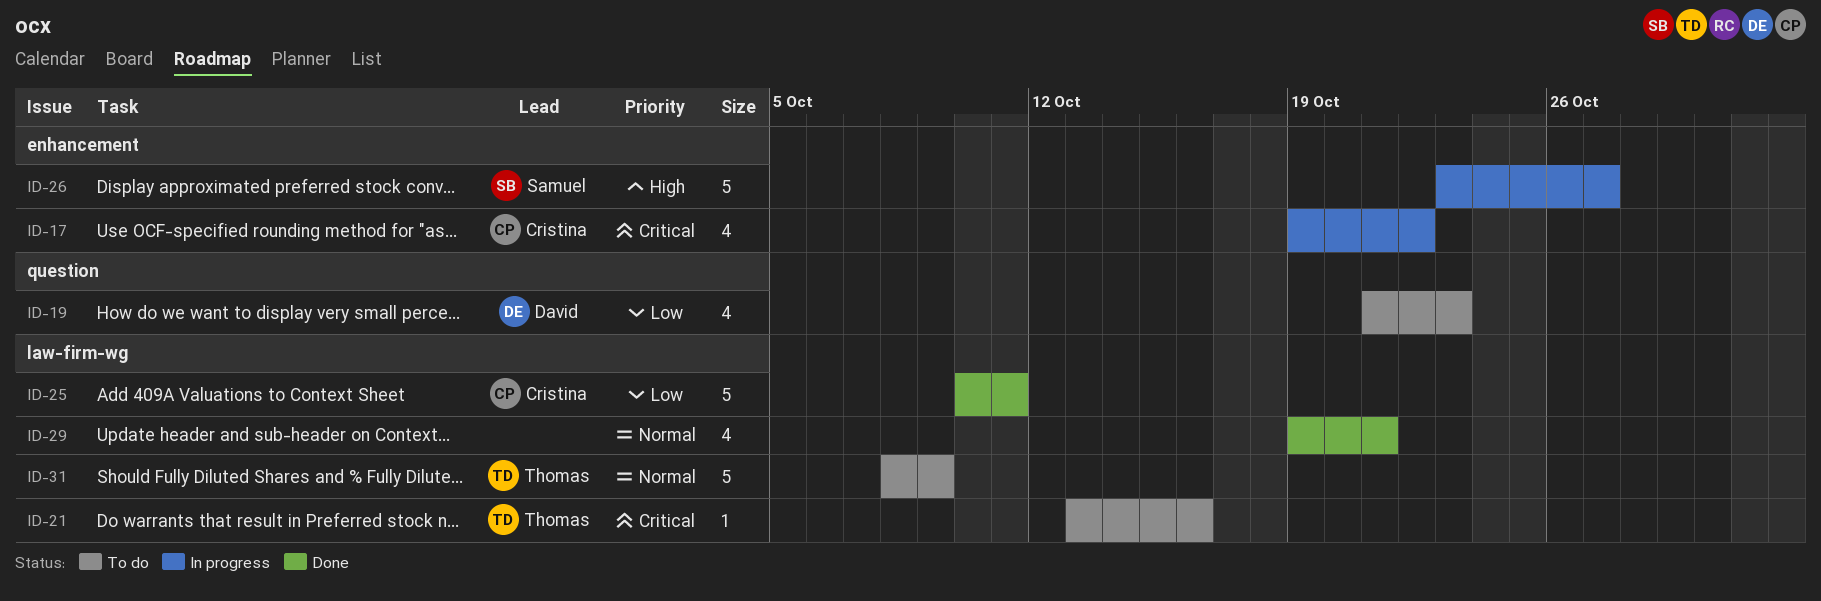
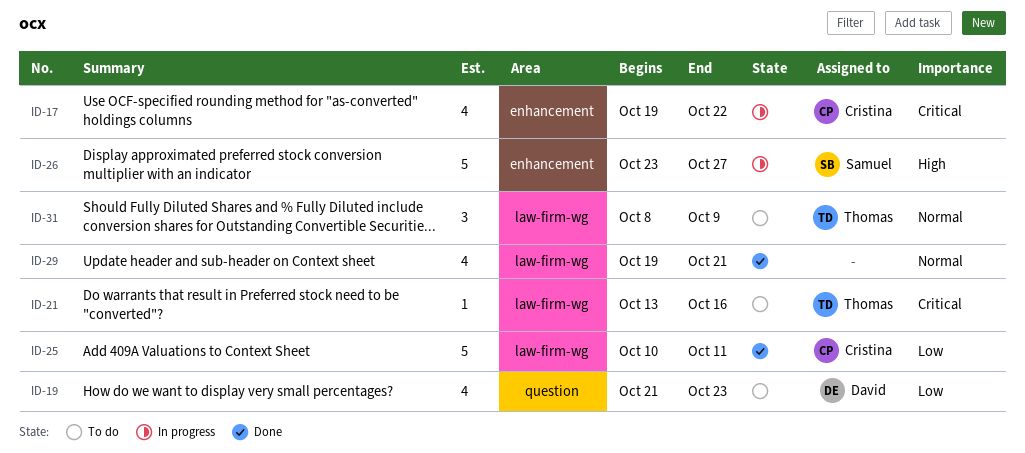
ID-31, estimate: 5 -> 3

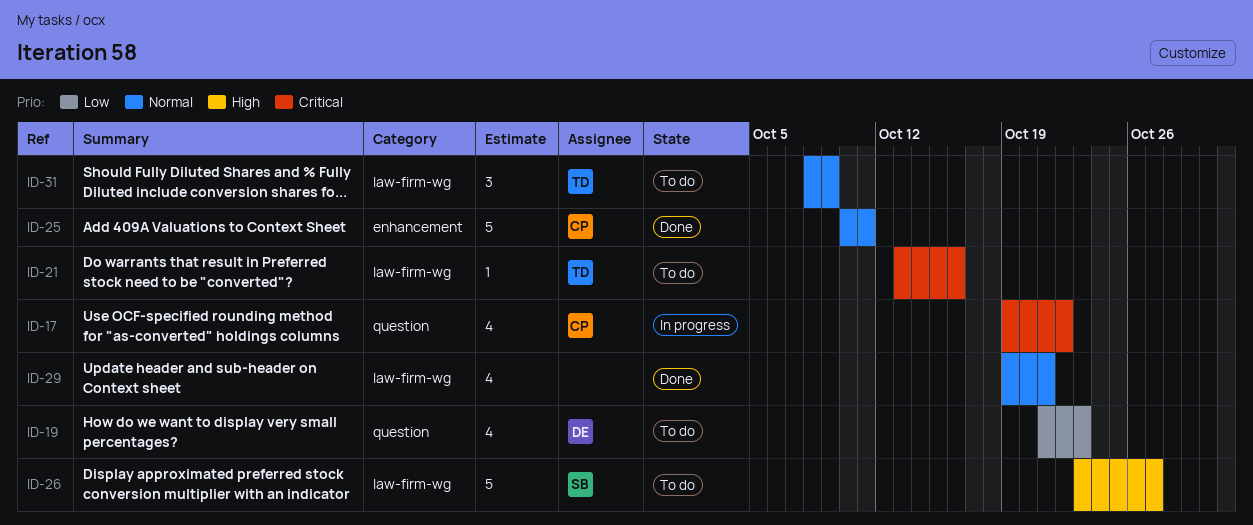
ID-17, label: enhancement -> question
ID-25, priority: Low -> Normal
ID-25, label: law-firm-wg -> enhancement
ID-26, status: In progress -> To do
ID-26, label: enhancement -> law-firm-wg

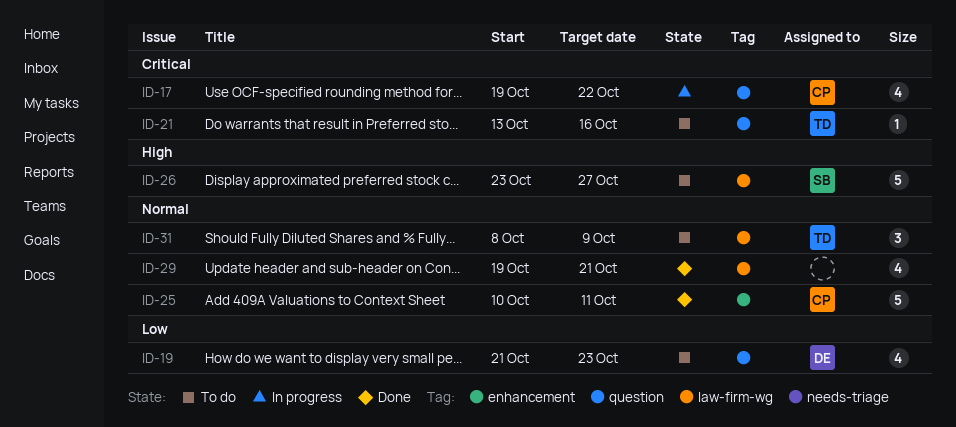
ID-21, label: law-firm-wg -> question

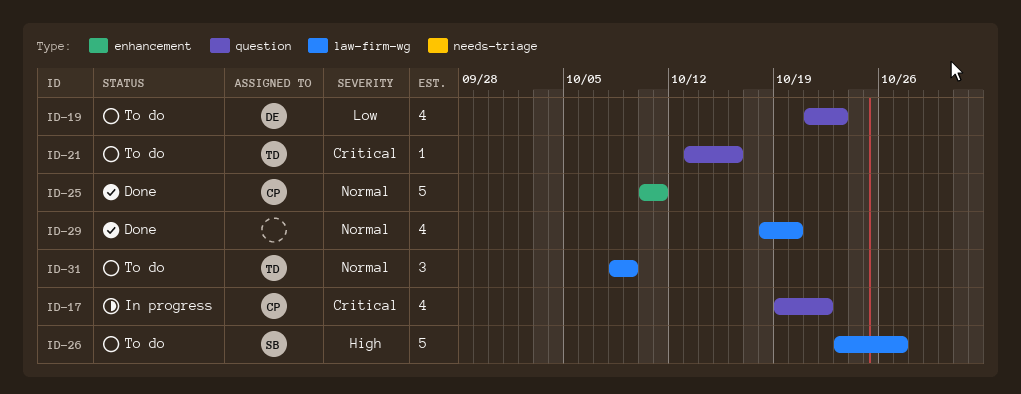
ID-29, start: Oct 19 -> Oct 18
ID-29, due: Oct 21 -> Oct 20

